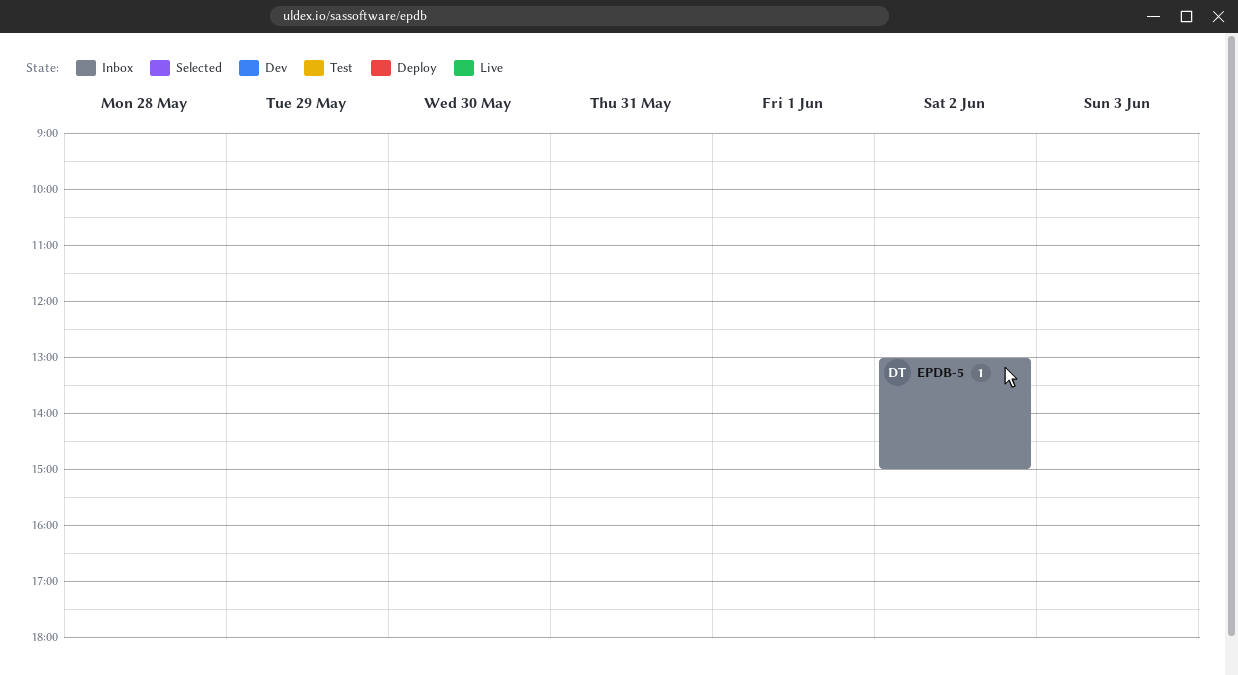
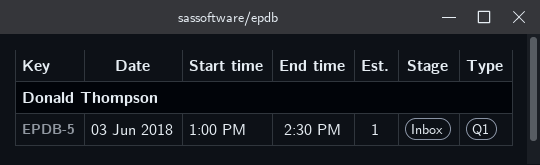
EPDB-5, day: Jun 2 -> Jun 3
EPDB-5, ends: 15:00 -> 14:30

